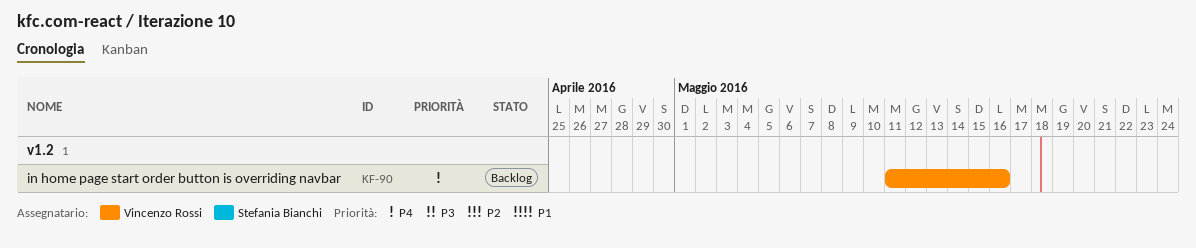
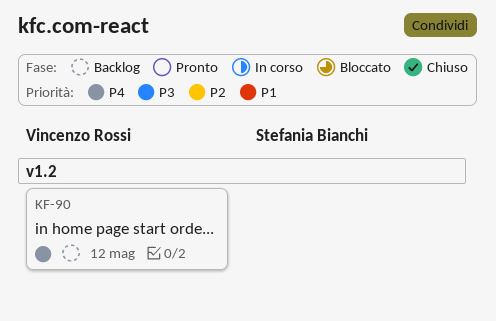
KF-90, due: May 16 -> May 12

